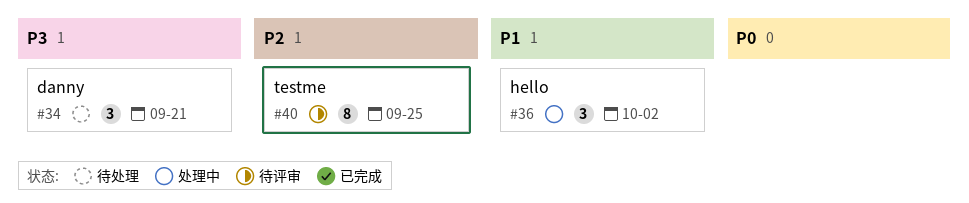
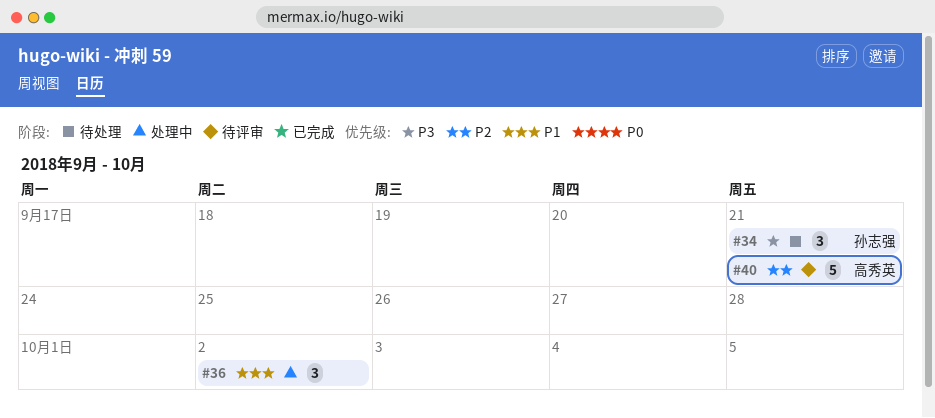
#40, estimate: 8 -> 5
#40, due: Sep 25 -> Sep 21

